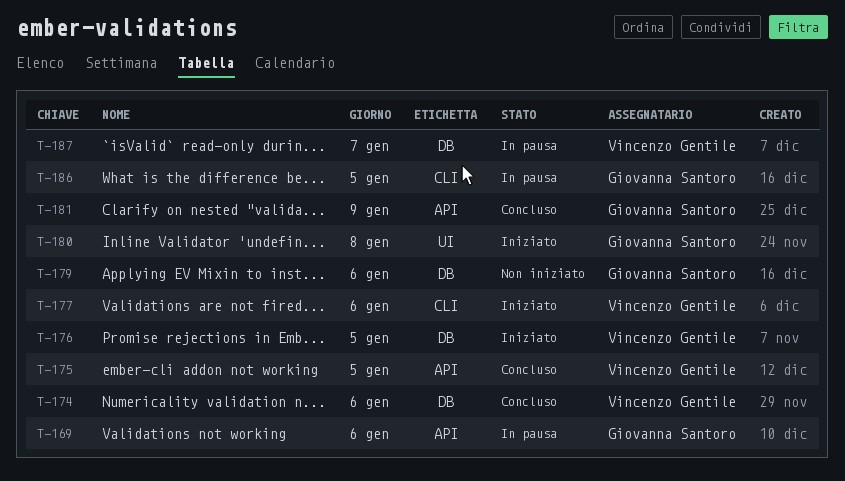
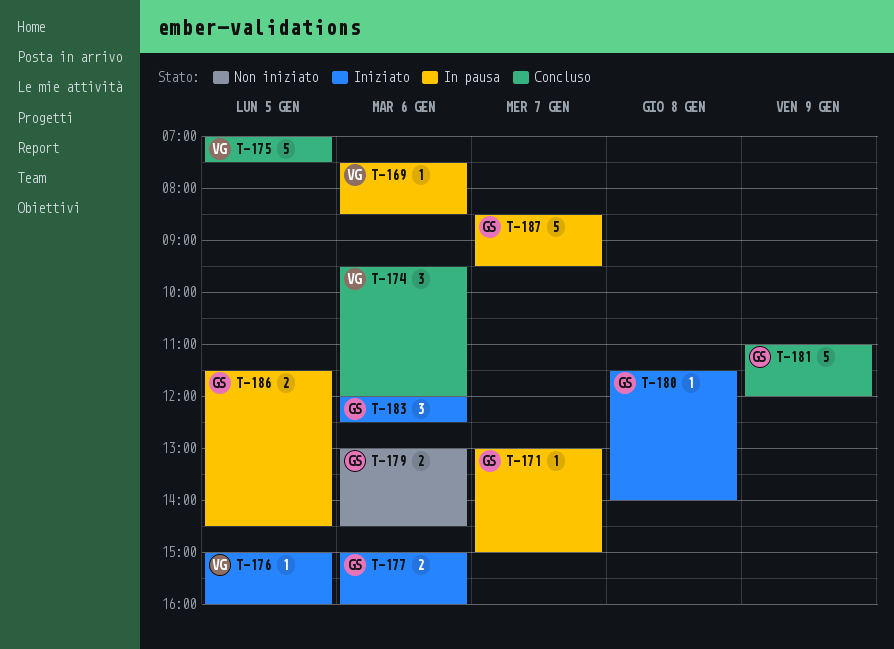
T-169, owner: Giovanna Santoro -> Vincenzo Gentile
T-171: none -> present
T-177, owner: Vincenzo Gentile -> Giovanna Santoro
T-183: none -> present
T-187, owner: Vincenzo Gentile -> Giovanna Santoro

